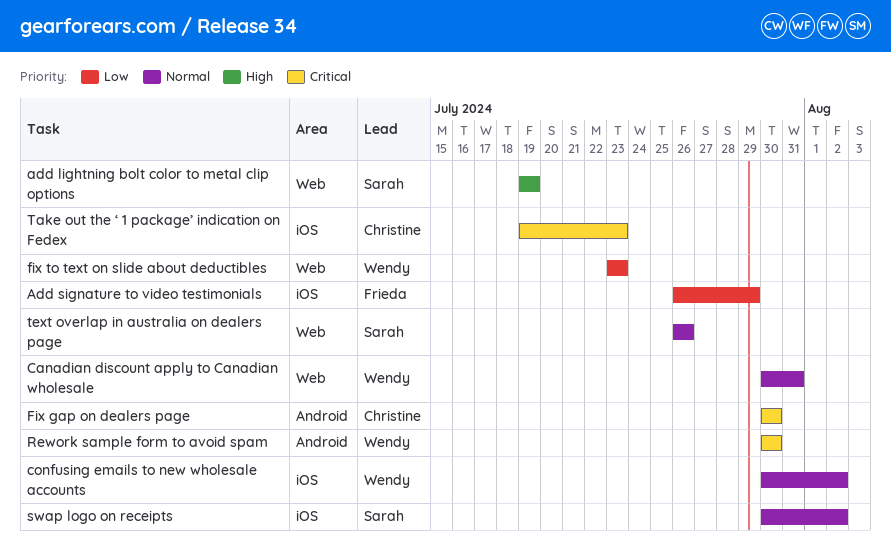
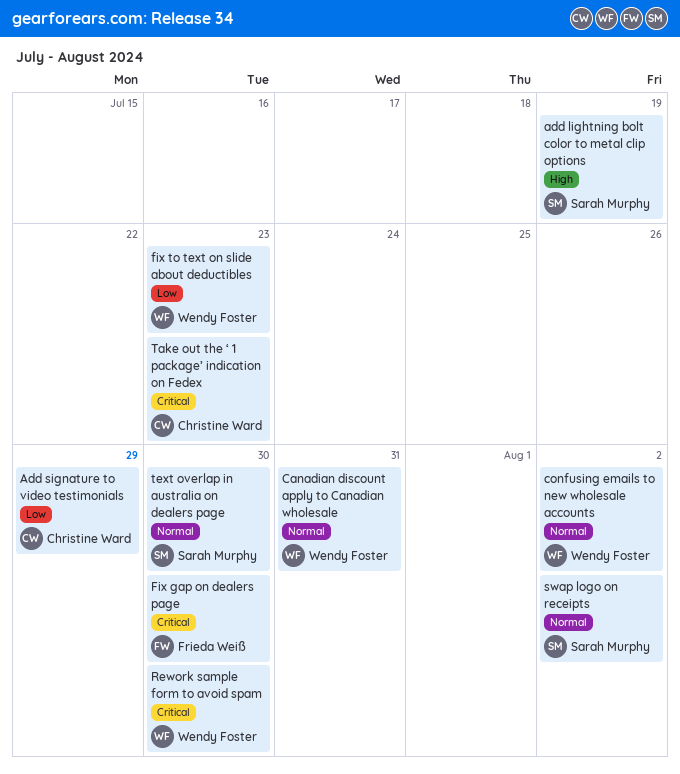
Add signature to video testimonials, owner: Frieda Weiß -> Christine Ward
Fix gap on dealers page, owner: Christine Ward -> Frieda Weiß
text overlap in australia on dealers page, due: Jul 26 -> Jul 30

